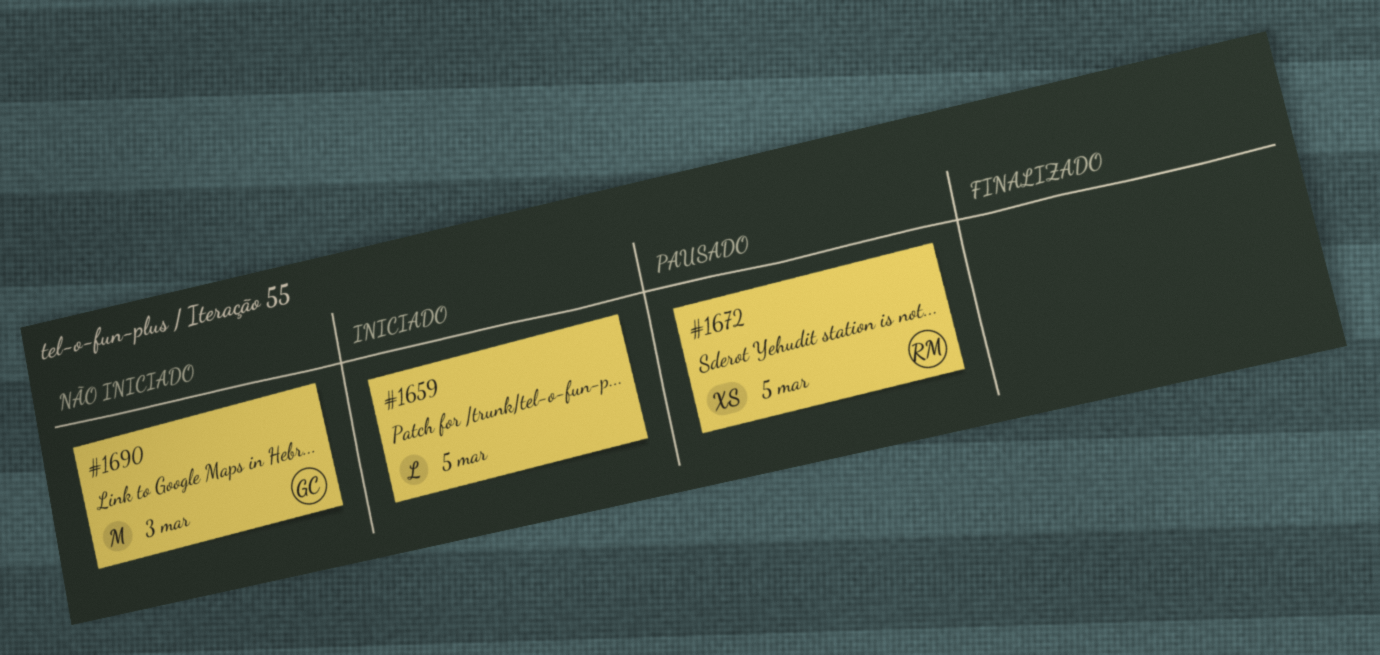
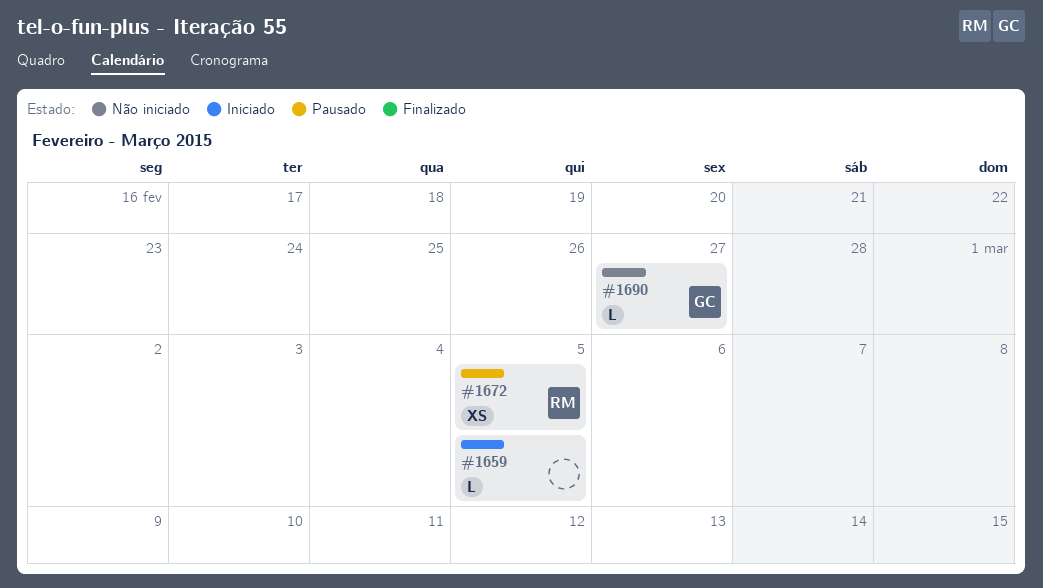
#1690, estimate: M -> L
#1690, due: Mar 3 -> Feb 27

